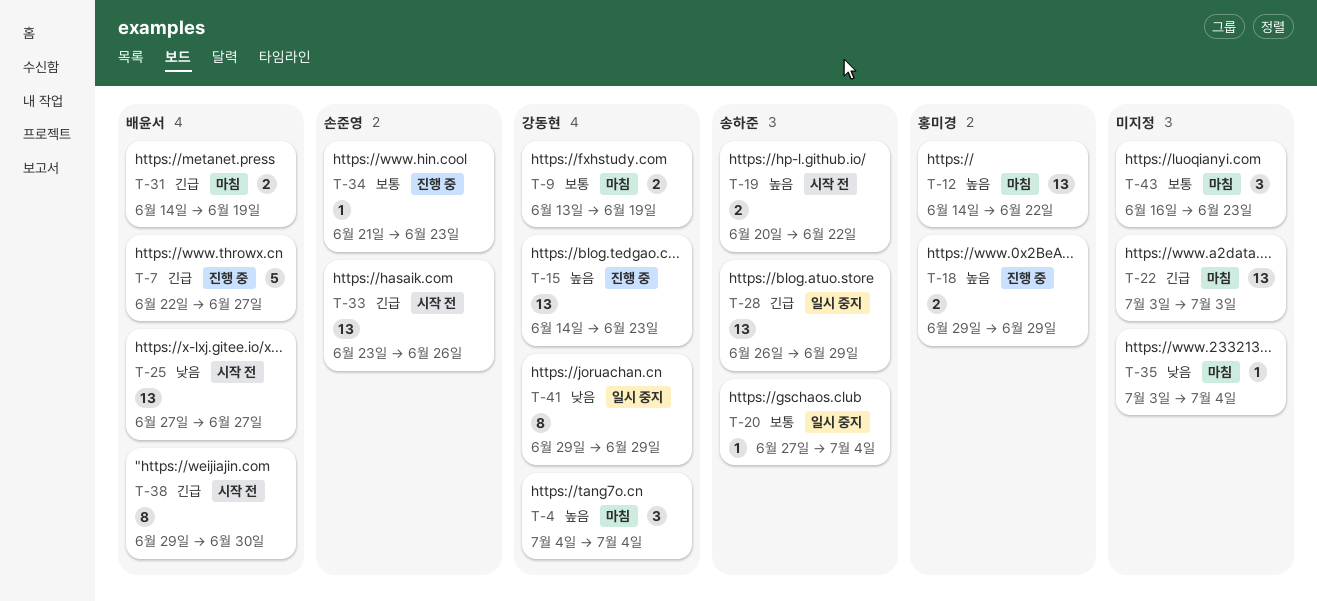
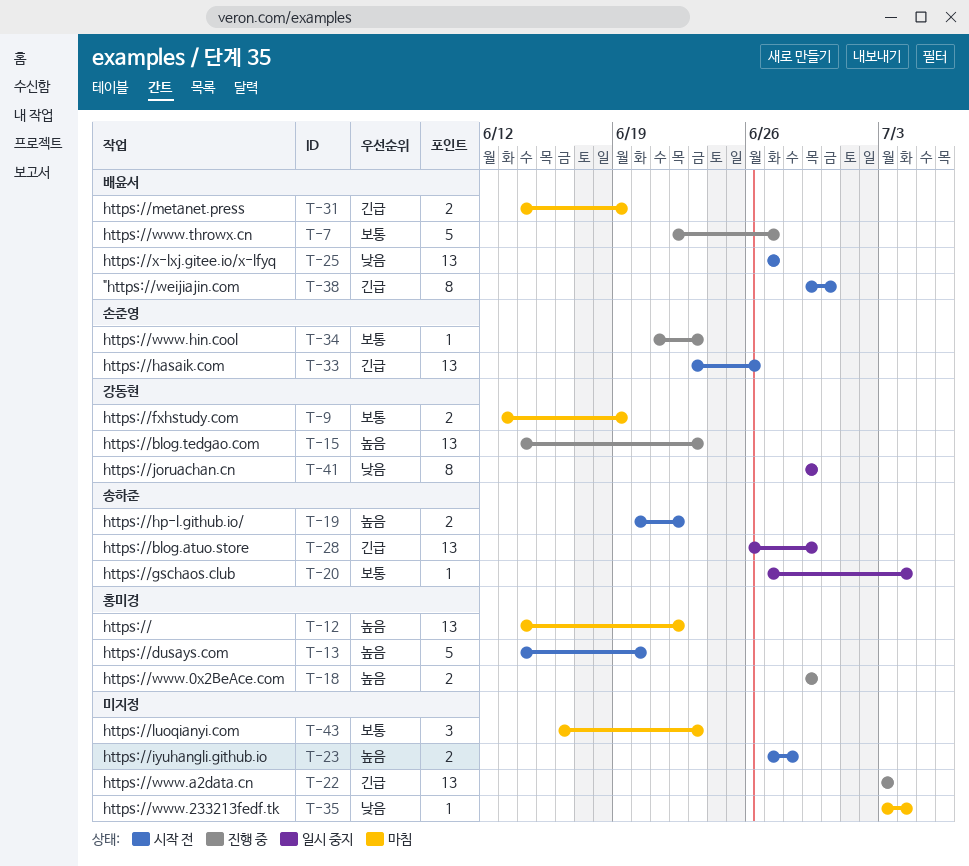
T-4: present -> none
T-7, priority: 긴급 -> 보통
T-13: none -> present
T-22, status: 마침 -> 진행 중
T-23: none -> present

